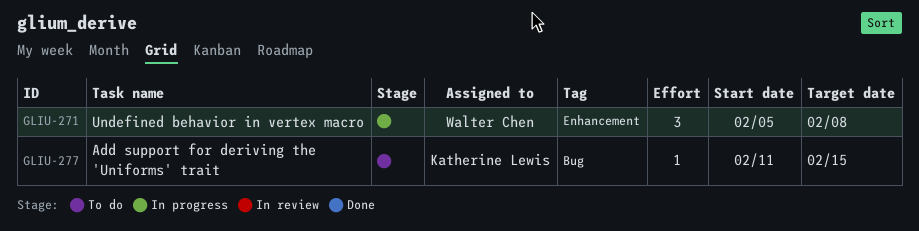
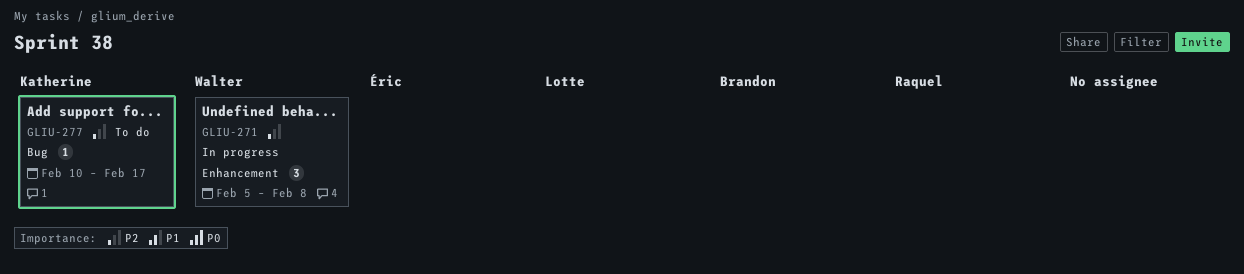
GLIU-277, start: Feb 11 -> Feb 10
GLIU-277, due: Feb 15 -> Feb 17

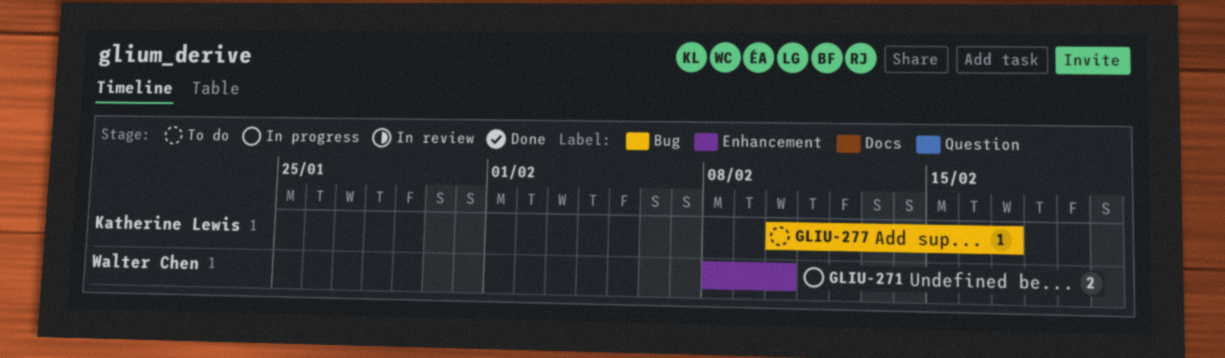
GLIU-271, estimate: 3 -> 2
GLIU-271, start: Feb 5 -> Feb 8
GLIU-271, due: Feb 8 -> Feb 10

